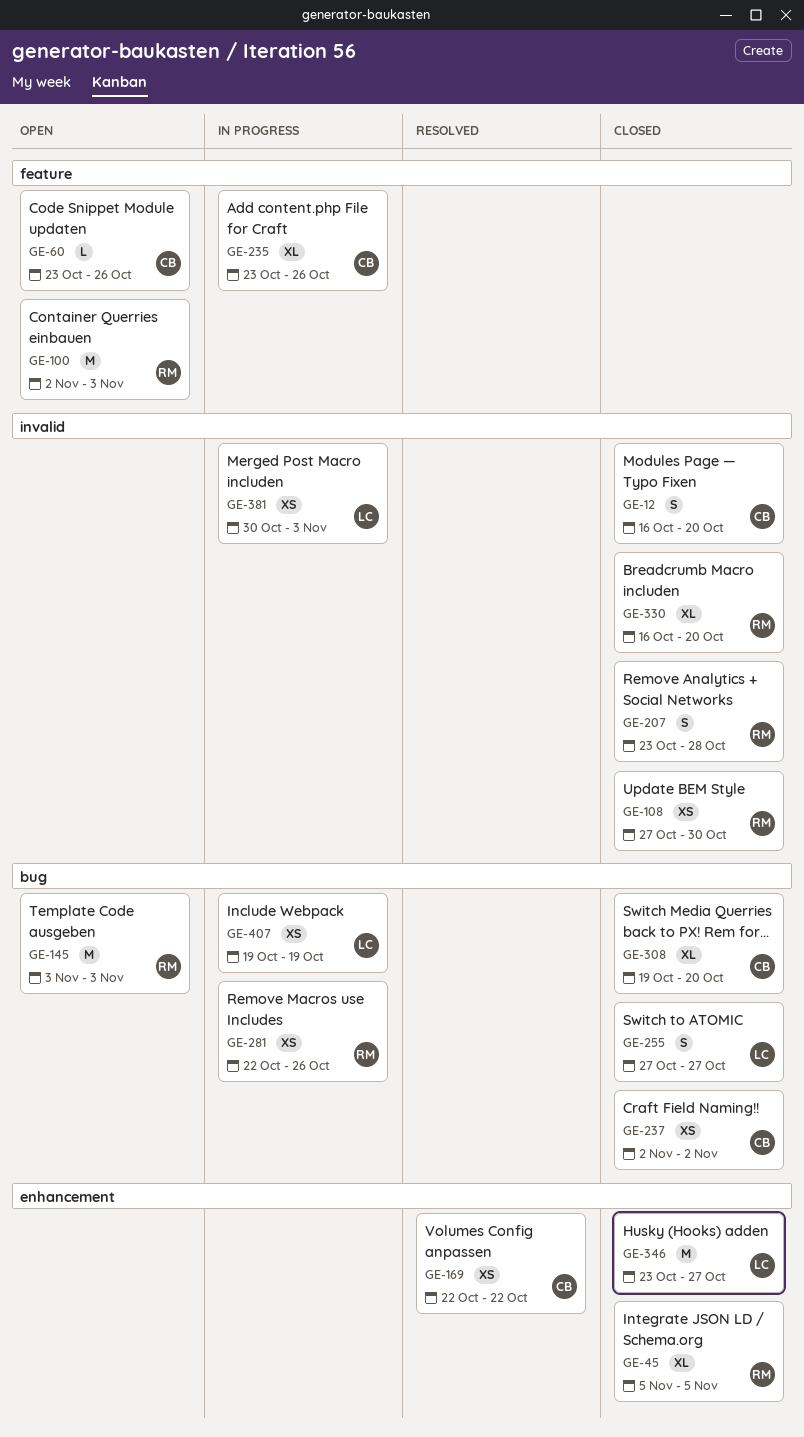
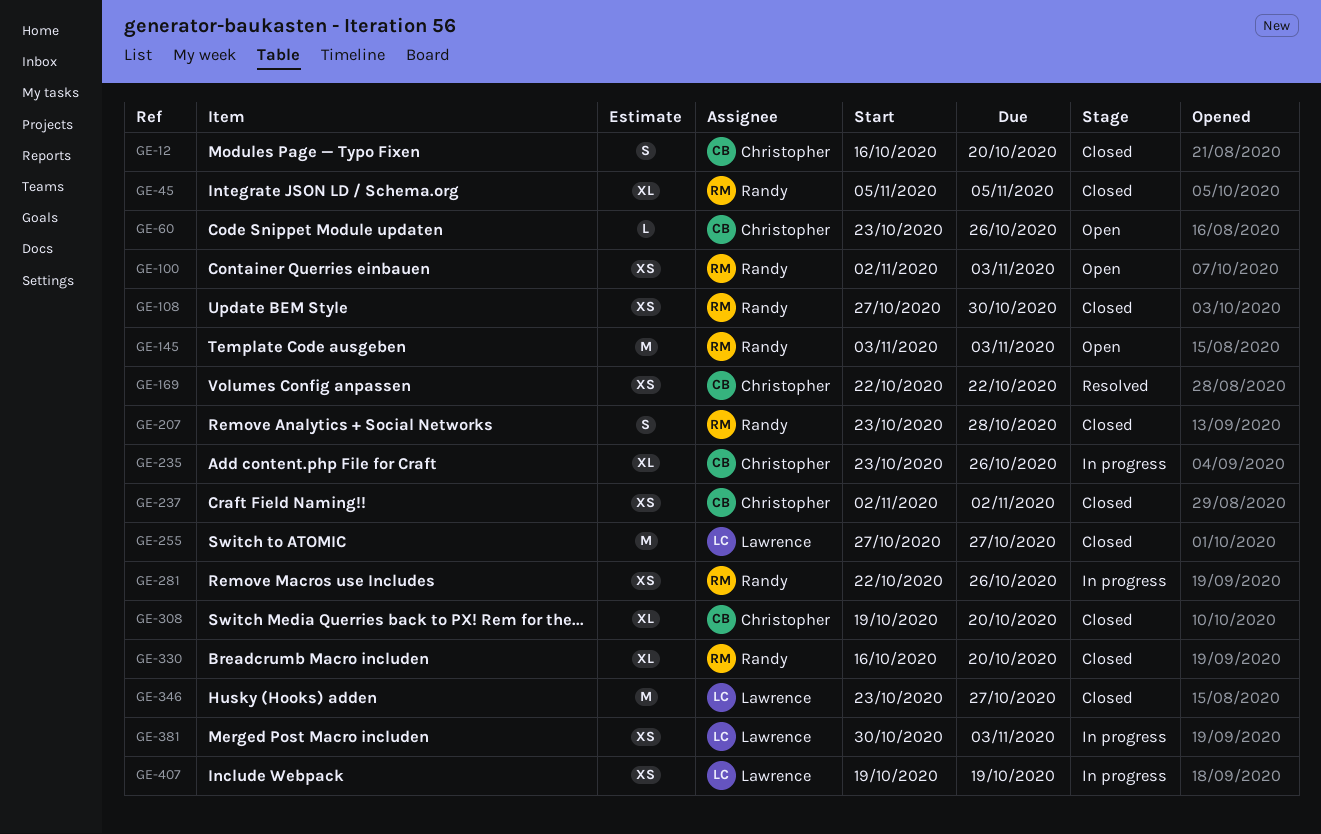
GE-100, estimate: M -> XS
GE-255, estimate: S -> M

